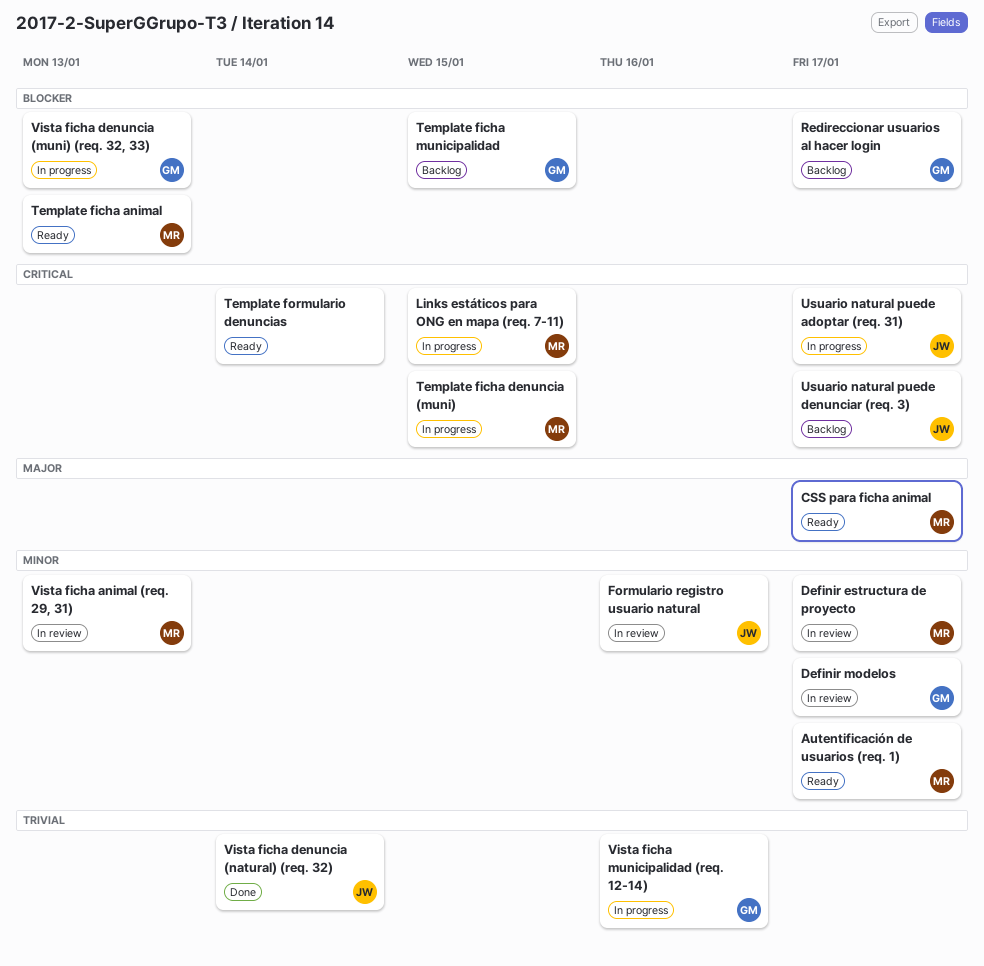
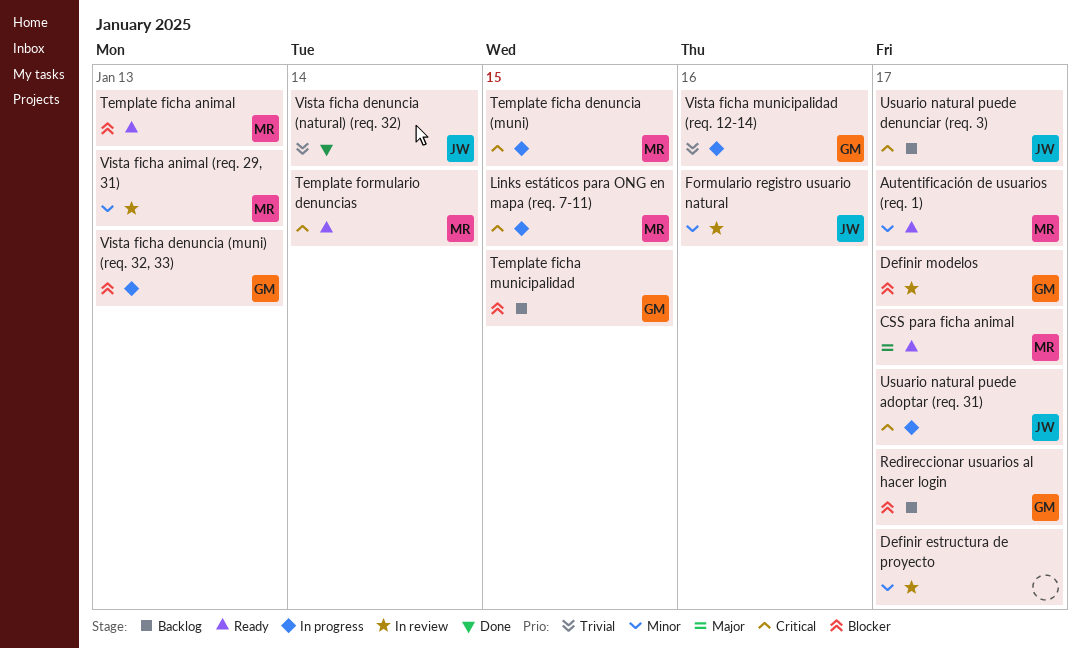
Definir estructura de proyecto, owner: MR -> none
Definir modelos, priority: Minor -> Blocker
Template formulario denuncias, owner: none -> MR

